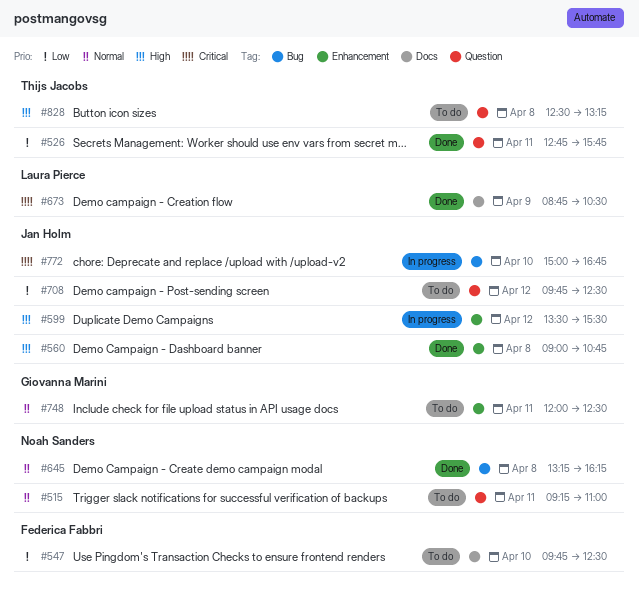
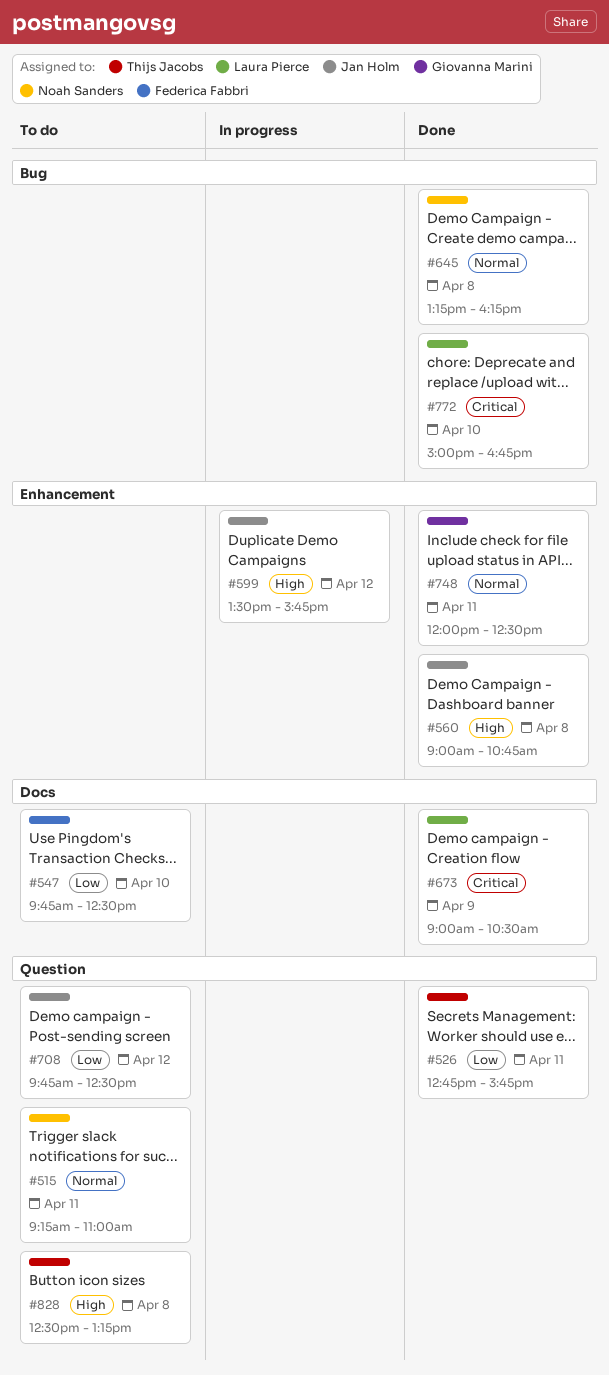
#599, ends: 15:30 -> 15:45
#673, begins: 08:45 -> 09:00
#748, status: To do -> Done
#772, status: In progress -> Done
#772, owner: Jan Holm -> Laura Pierce

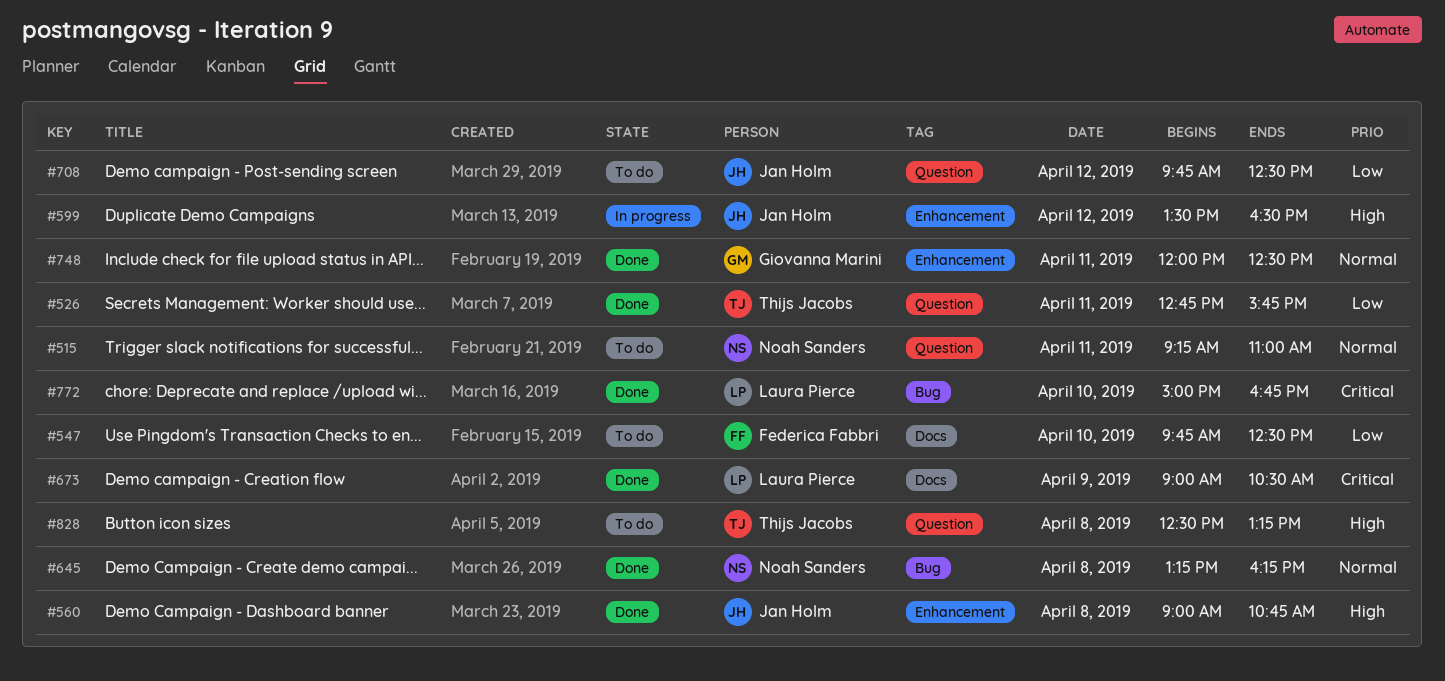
#599, ends: 15:45 -> 16:30

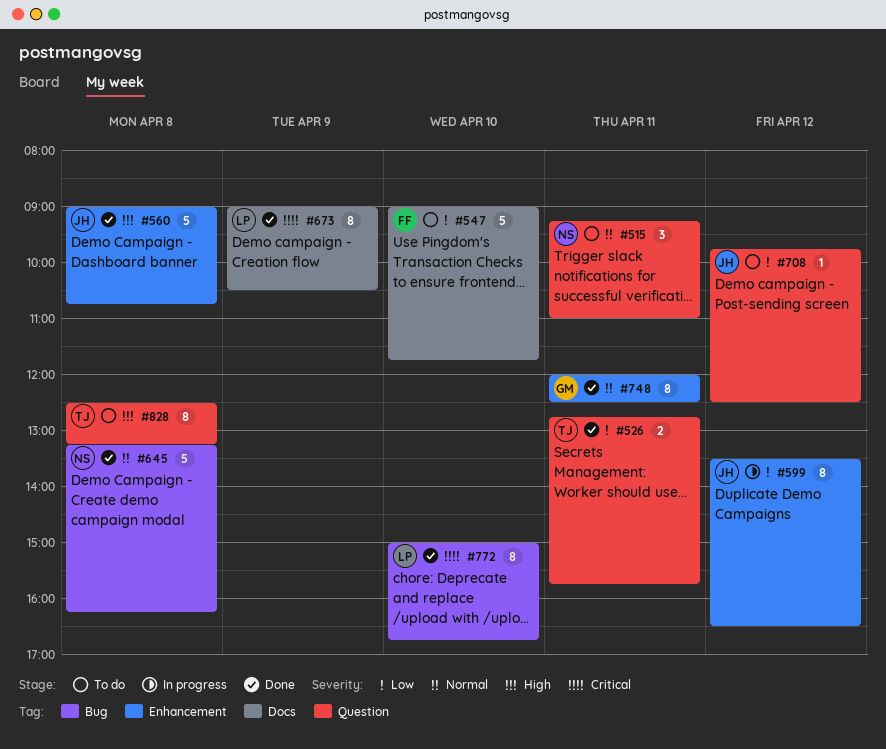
#547, begins: 09:45 -> 09:00
#547, ends: 12:30 -> 11:45
#599, priority: High -> Low

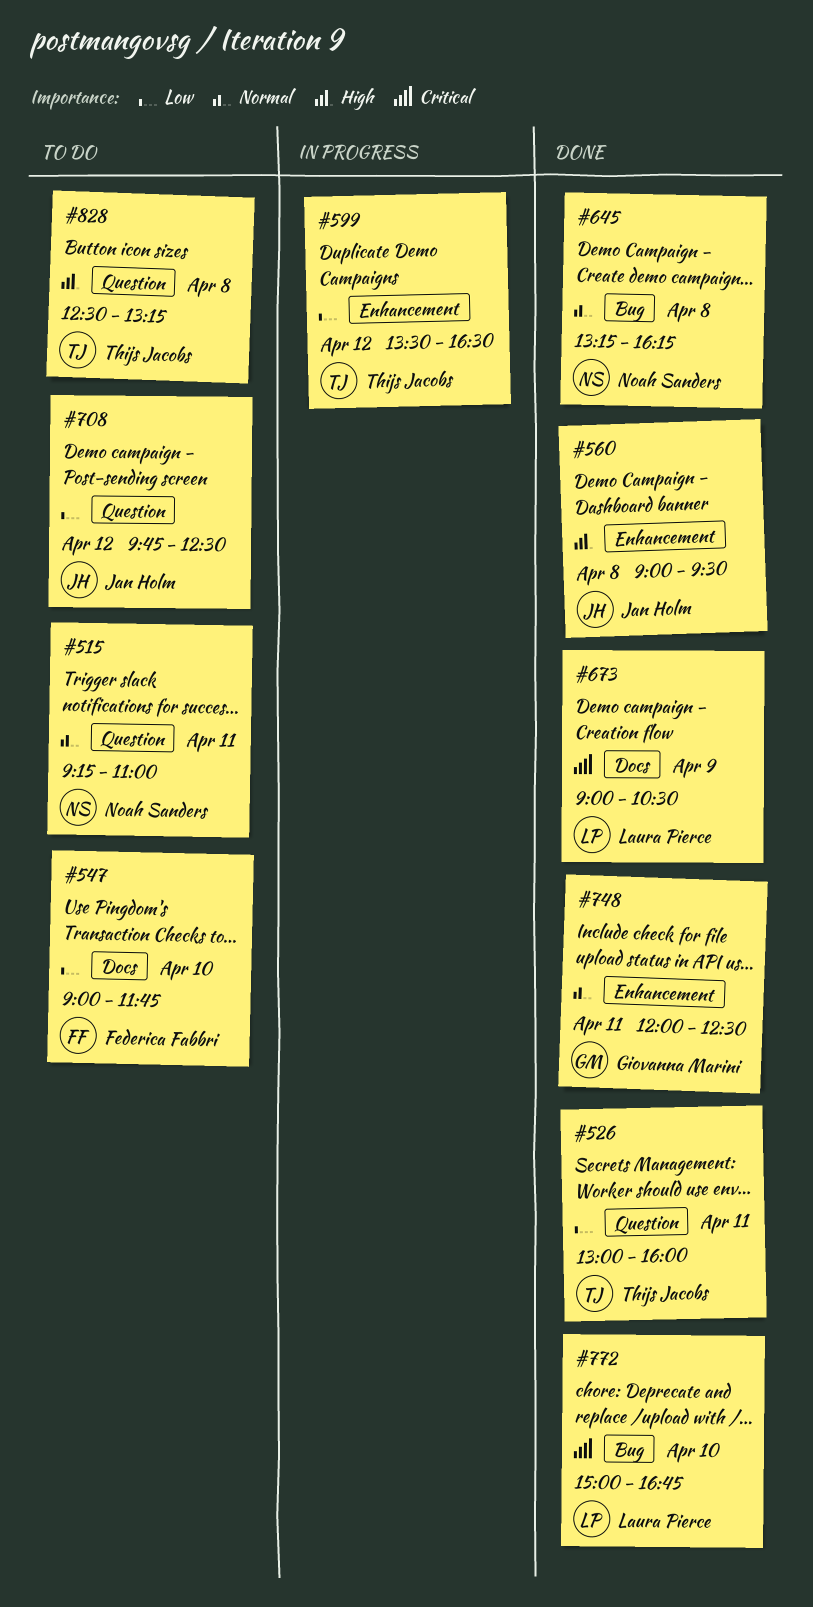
#526, begins: 12:45 -> 13:00
#526, ends: 15:45 -> 16:00
#560, ends: 10:45 -> 09:30
#599, owner: Jan Holm -> Thijs Jacobs

